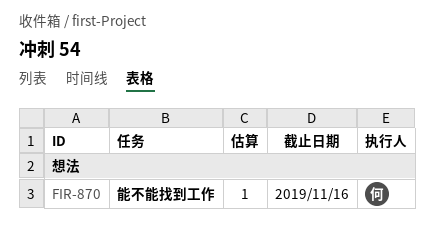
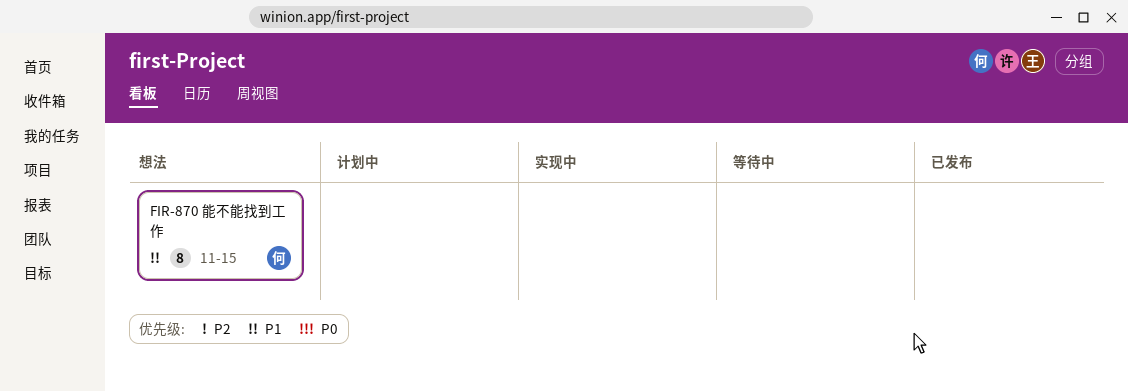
FIR-870, estimate: 1 -> 8
FIR-870, due: Nov 16 -> Nov 15

